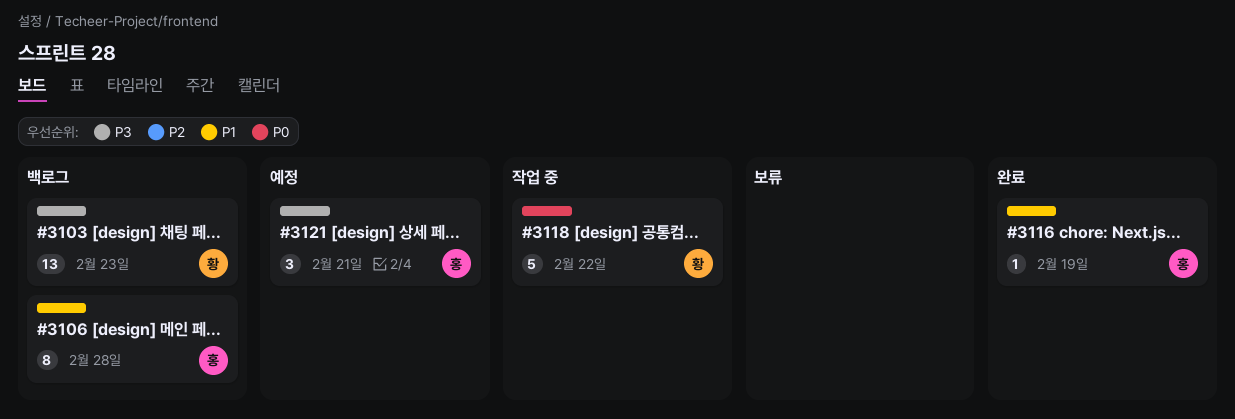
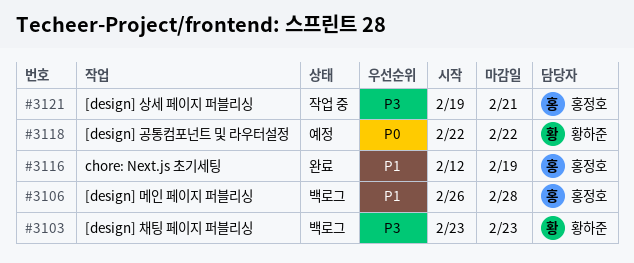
#3118, status: 작업 중 -> 예정
#3121, status: 예정 -> 작업 중

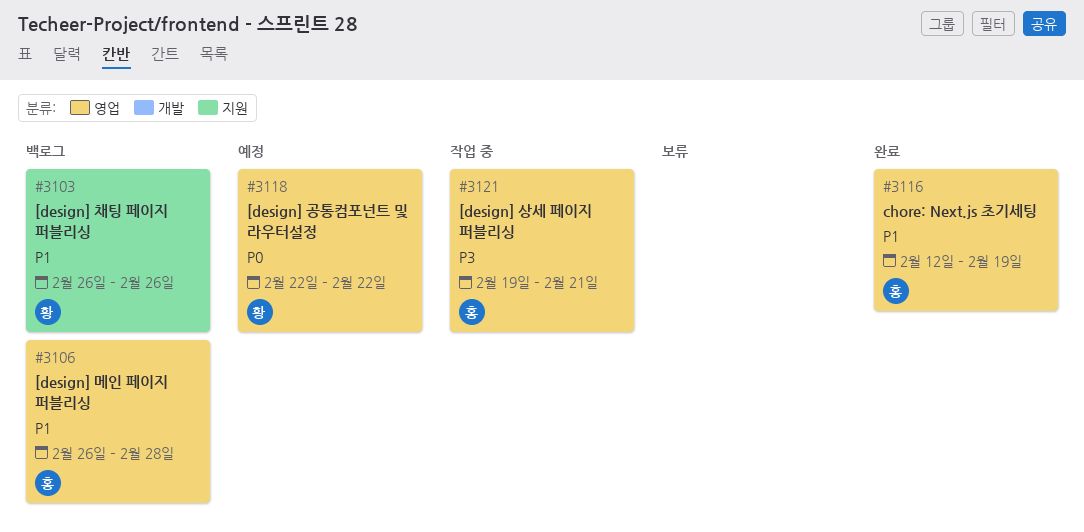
#3103, priority: P3 -> P1
#3103, start: Feb 23 -> Feb 26
#3103, due: Feb 23 -> Feb 26

